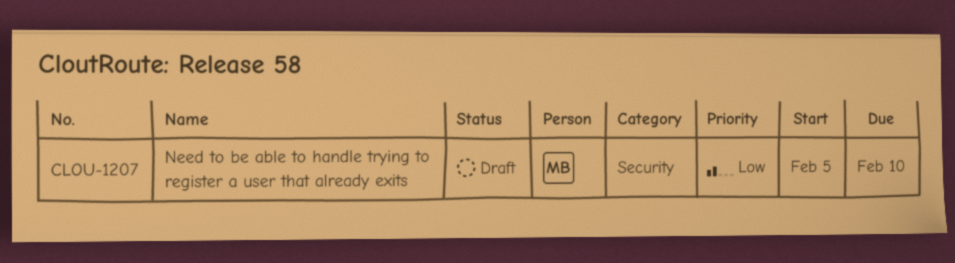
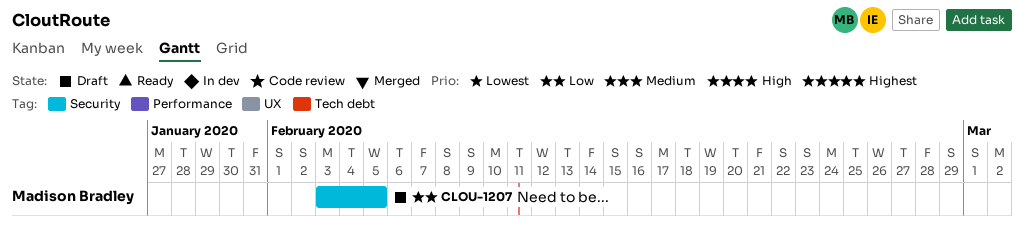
CLOU-1207, start: Feb 5 -> Feb 3
CLOU-1207, due: Feb 10 -> Feb 5

